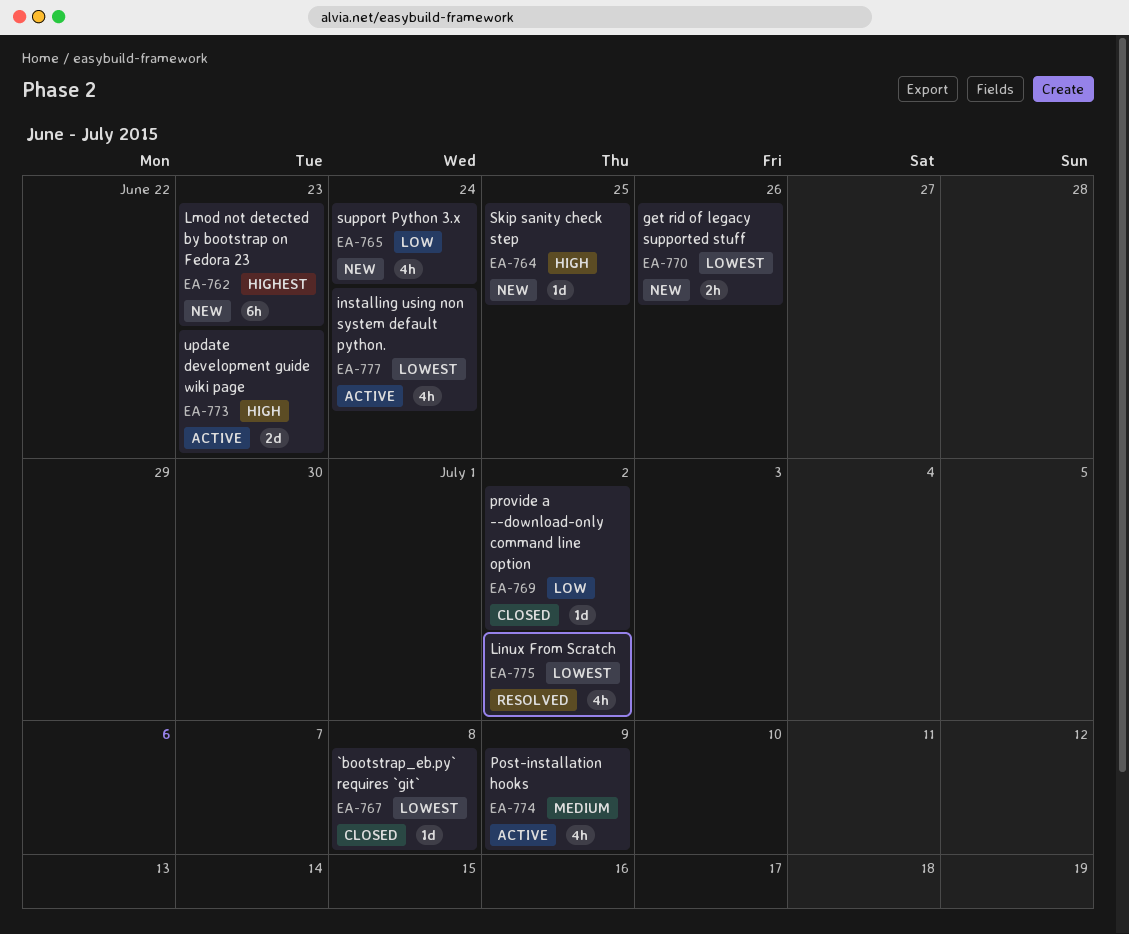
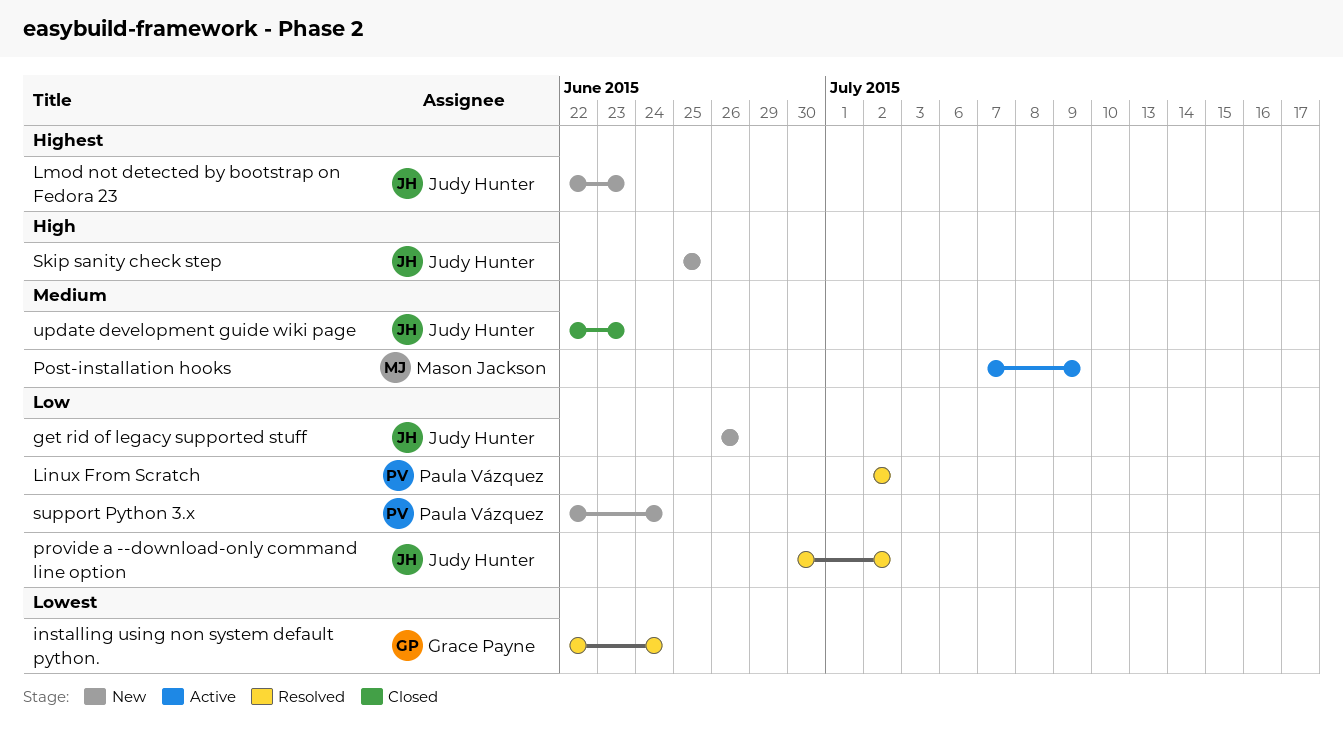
`bootstrap_eb.py` requires `git`: present -> none
get rid of legacy supported stuff, priority: Lowest -> Low
installing using non system default python., status: Active -> Resolved
Linux From Scratch, priority: Lowest -> Low
provide a --download-only command line option, status: Closed -> Resolved
update development guide wiki page, status: Active -> Closed
update development guide wiki page, priority: High -> Medium

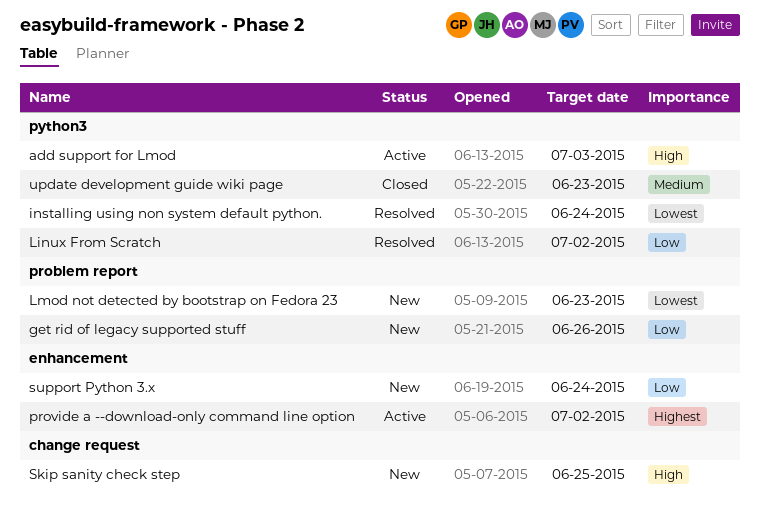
add support for Lmod: none -> present
Lmod not detected by bootstrap on Fedora 23, priority: Highest -> Lowest
Post-installation hooks: present -> none
provide a --download-only command line option, status: Resolved -> Active
provide a --download-only command line option, priority: Low -> Highest

